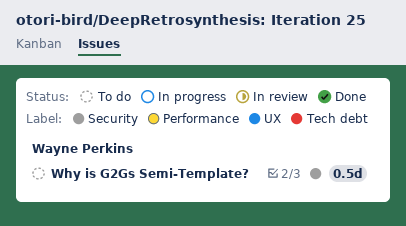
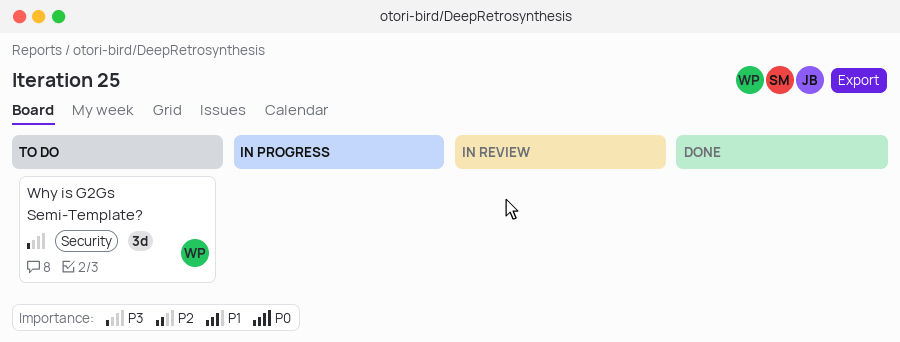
Why is G2Gs Semi-Template?, estimate: 0.5d -> 3d

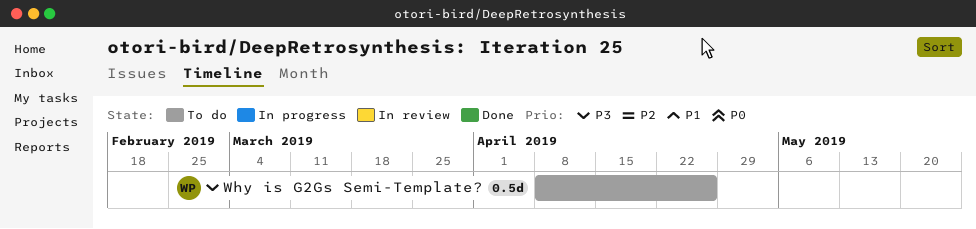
Why is G2Gs Semi-Template?, estimate: 3d -> 0.5d

